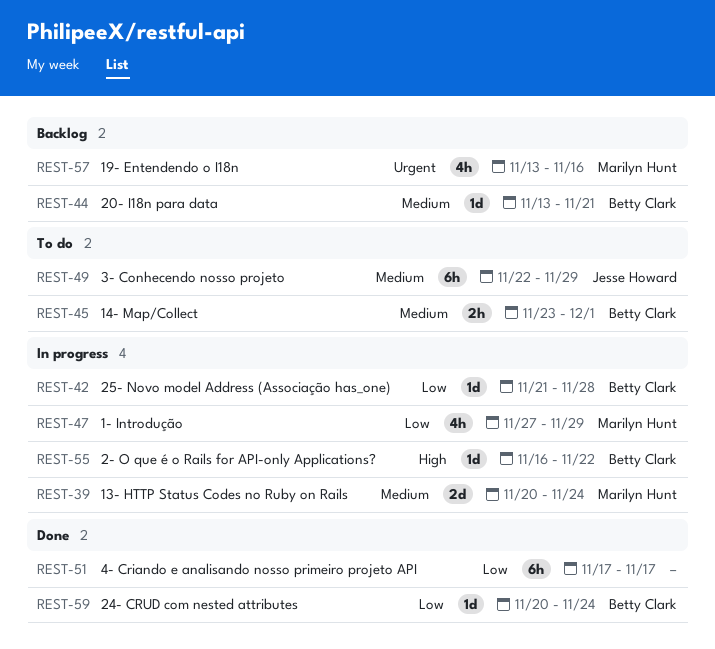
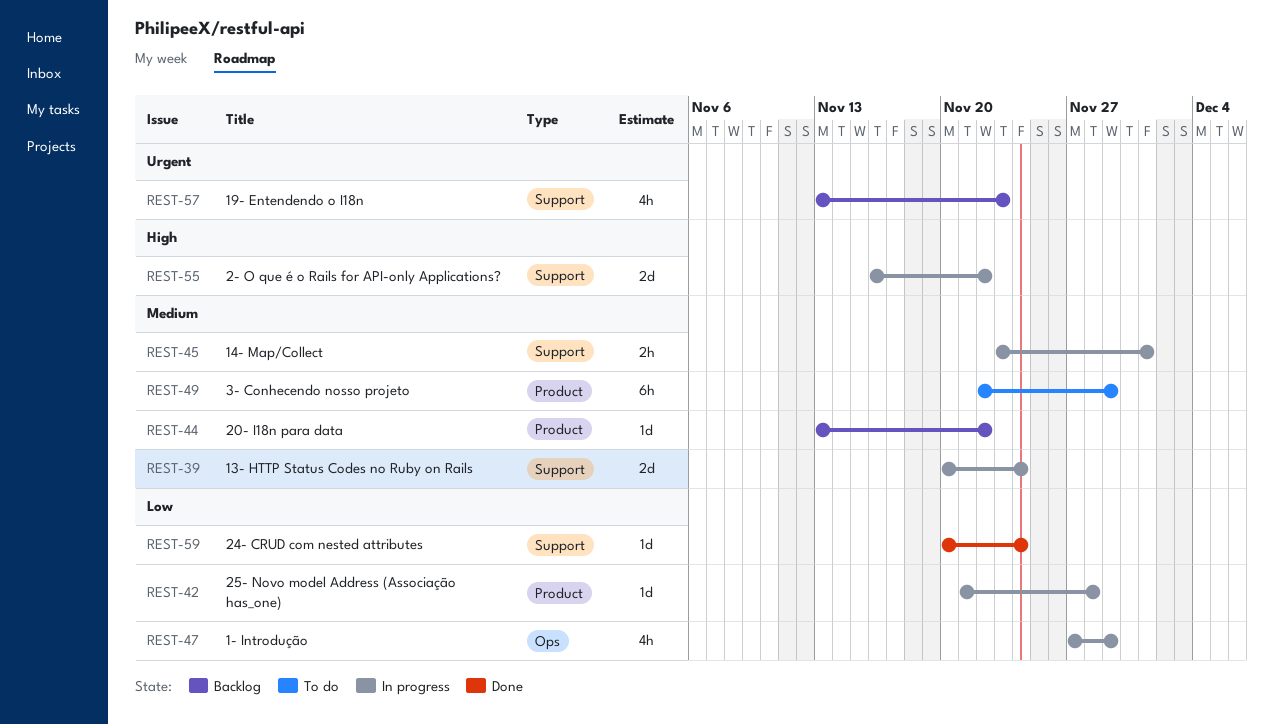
REST-44, due: Nov 21 -> Nov 22
REST-45, status: To do -> In progress
REST-51: present -> none
REST-55, estimate: 1d -> 2d
REST-57, due: Nov 16 -> Nov 23

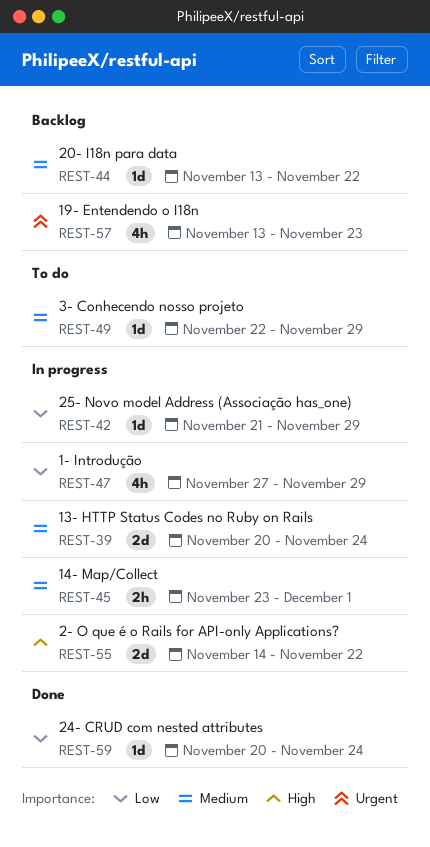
REST-42, due: Nov 28 -> Nov 29
REST-49, estimate: 6h -> 1d
REST-55, start: Nov 16 -> Nov 14

